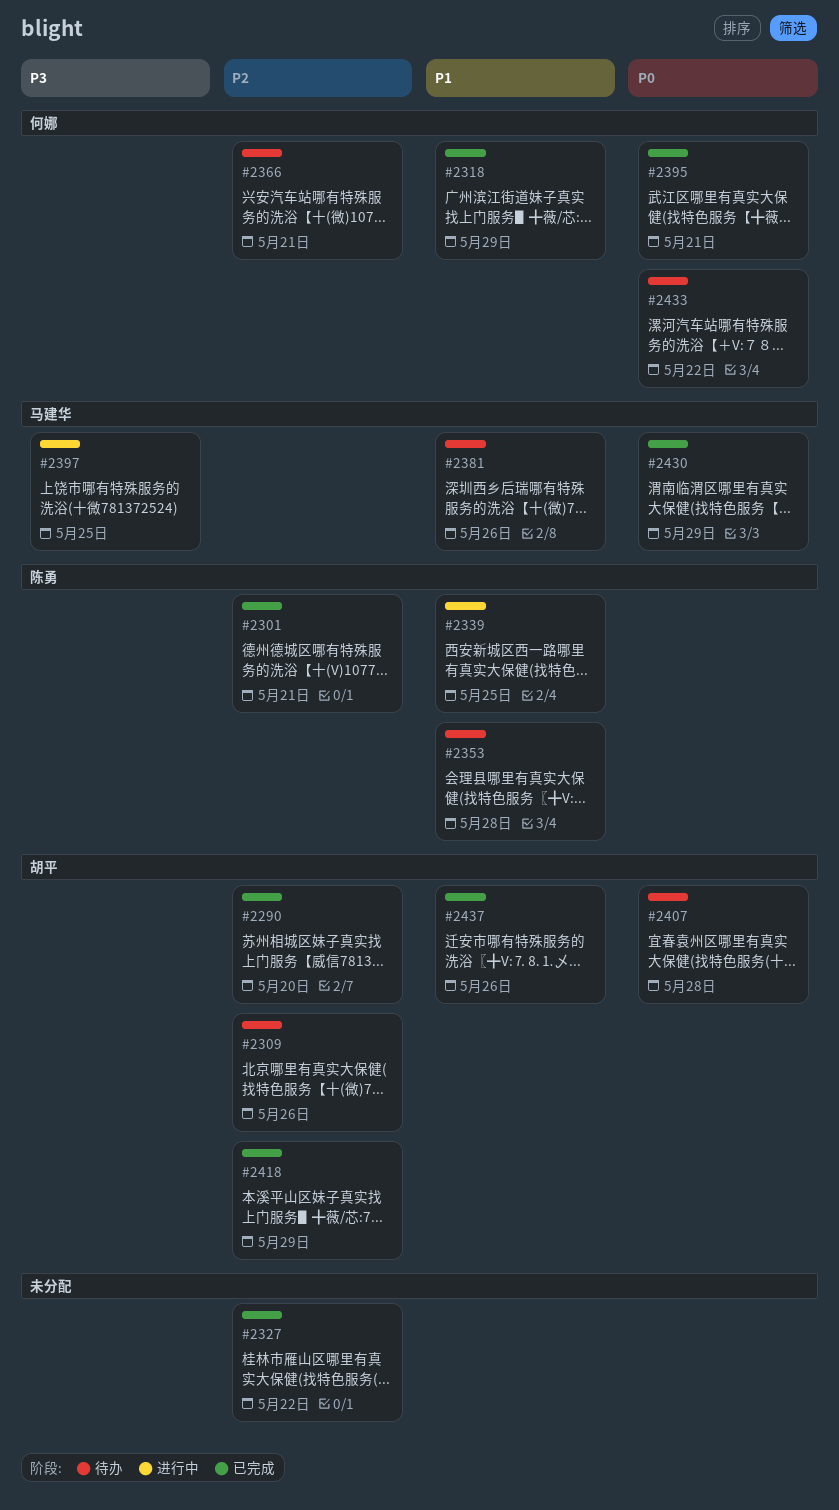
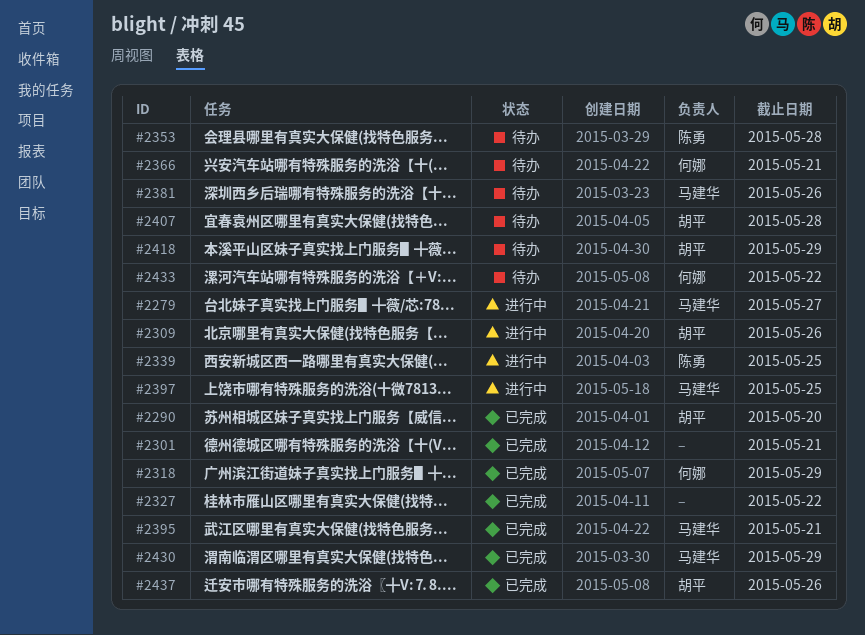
#2279: none -> present
#2301, owner: 陈勇 -> none
#2309, status: 待办 -> 进行中
#2395, owner: 何娜 -> 马建华
#2418, status: 已完成 -> 待办

